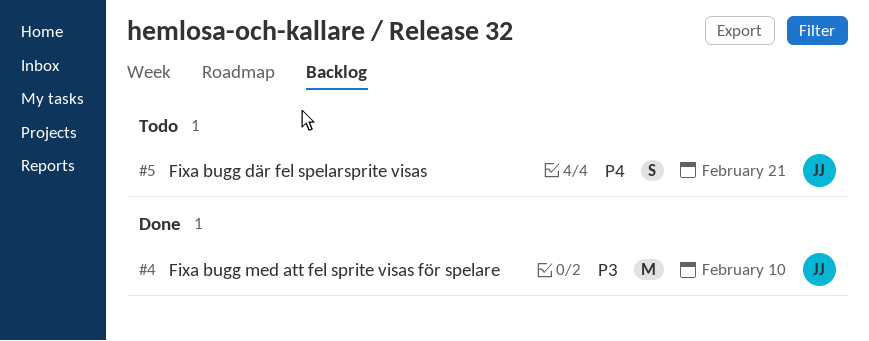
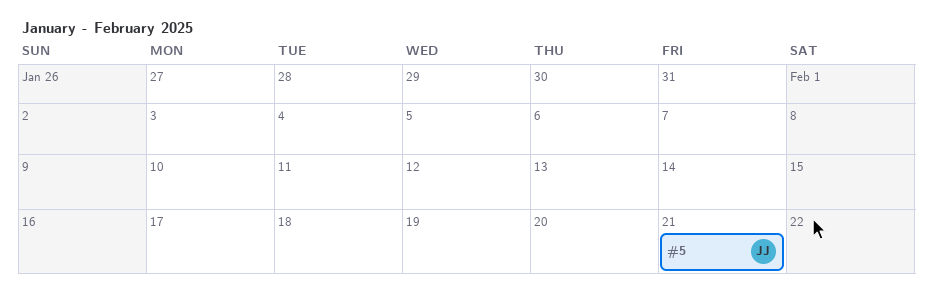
#4: present -> none

